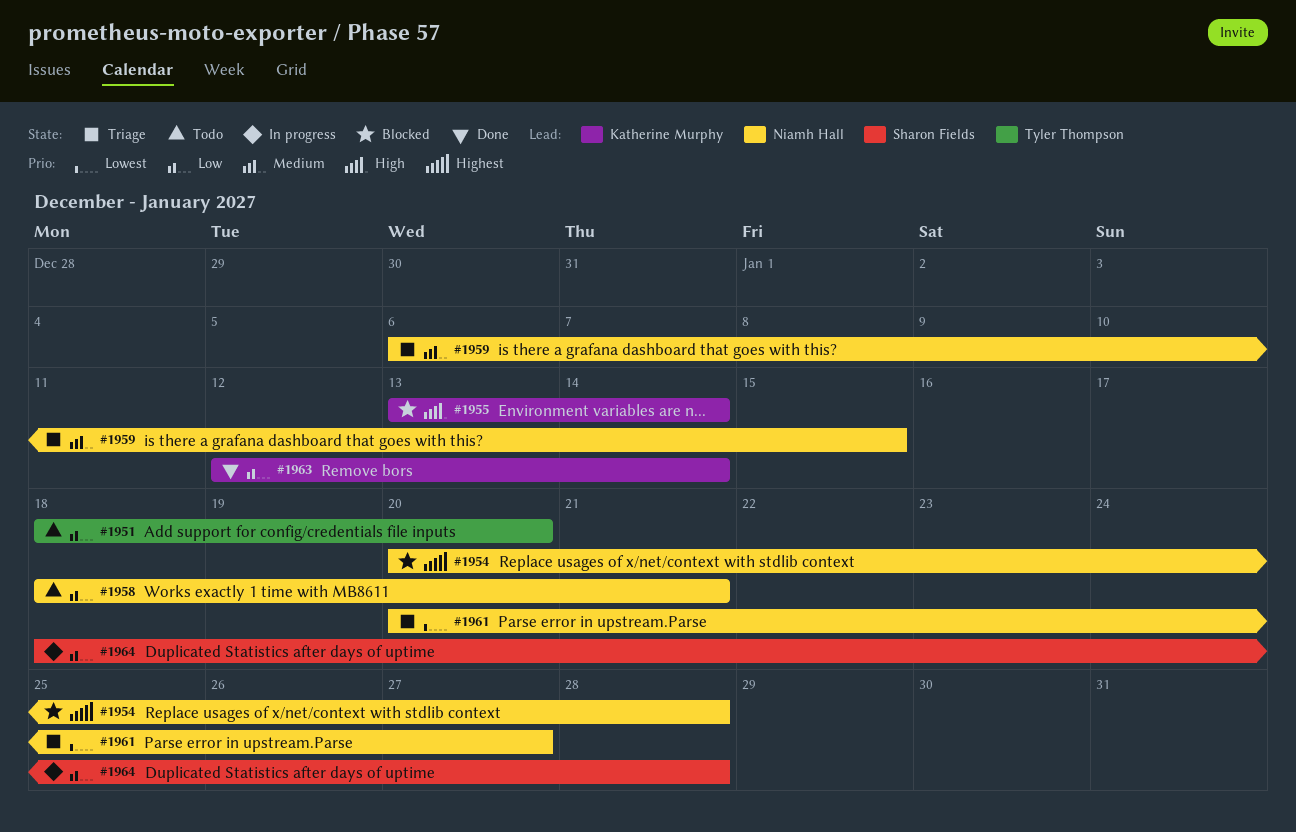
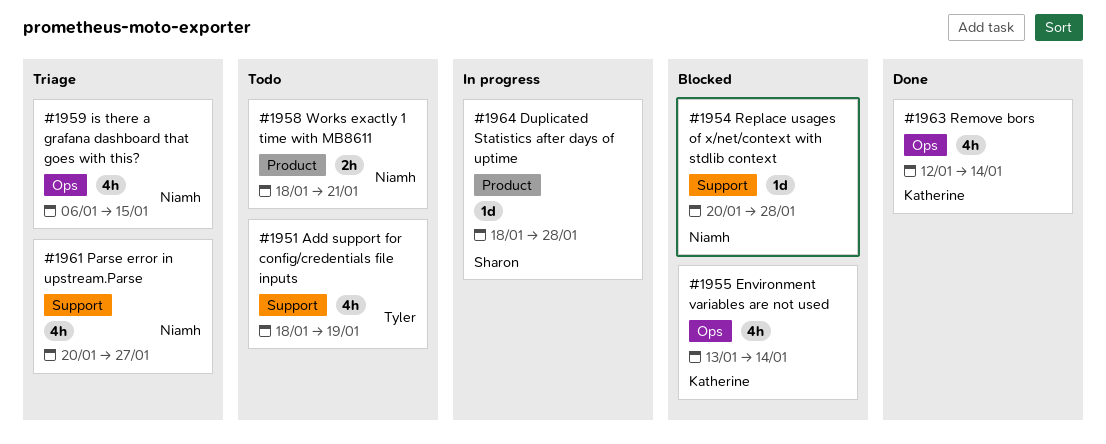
#1951, due: Jan 20 -> Jan 19

